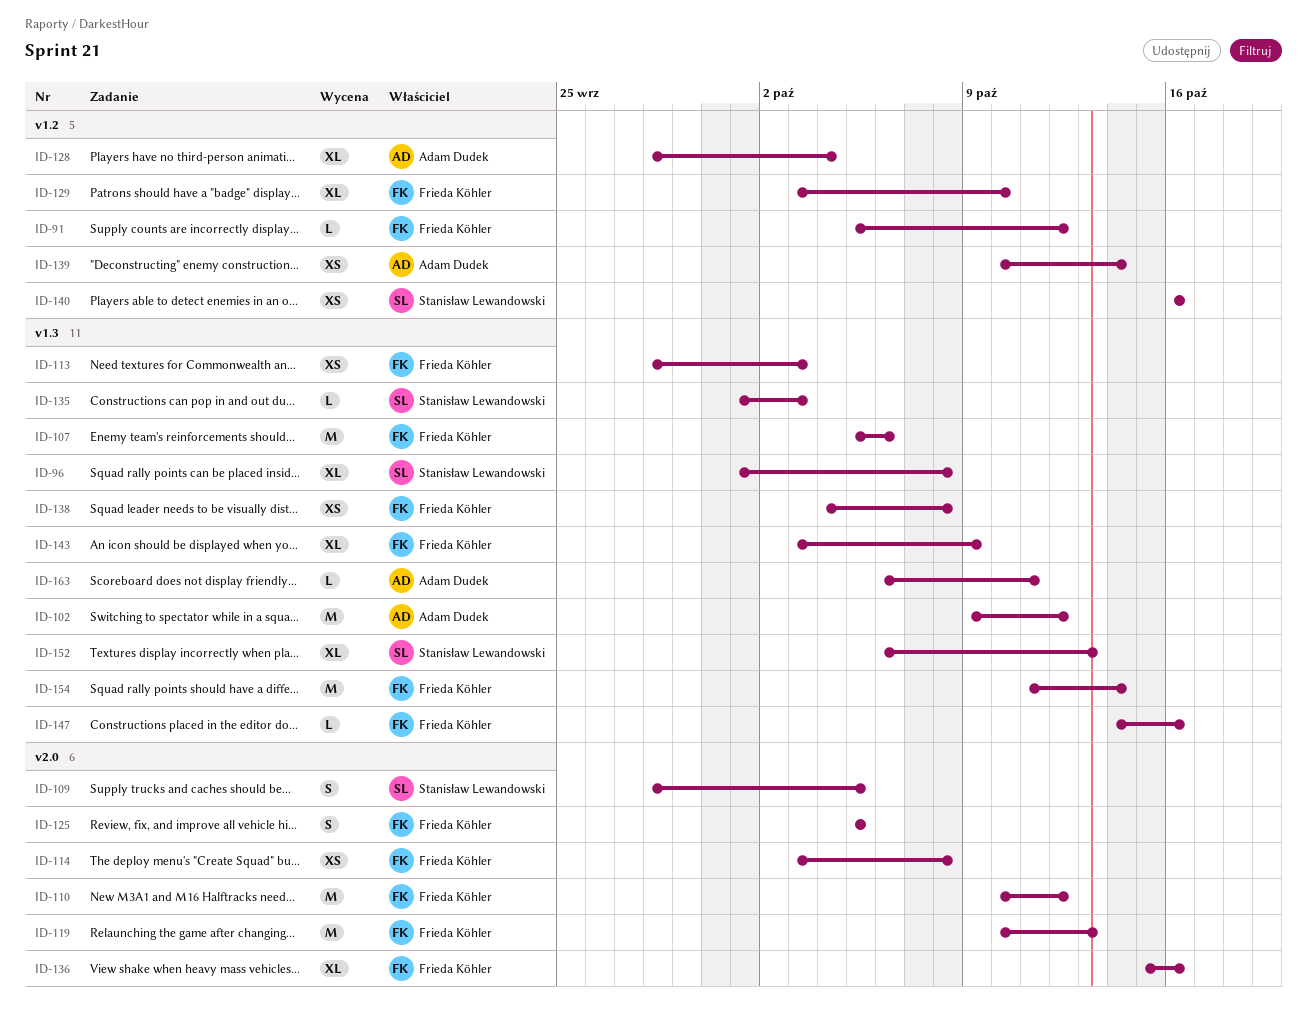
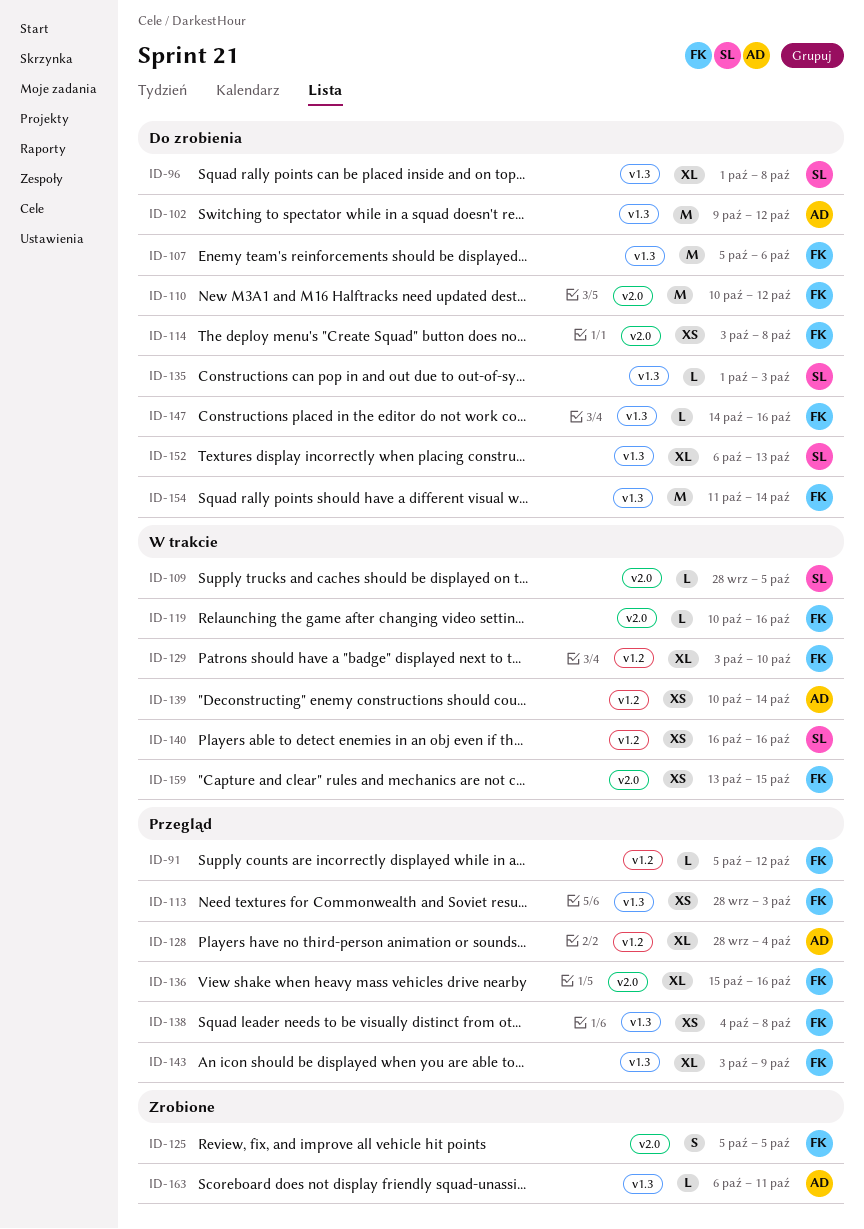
ID-109, estimate: S -> L
ID-119, estimate: M -> L
ID-119, due: Oct 13 -> Oct 16
ID-159: none -> present

